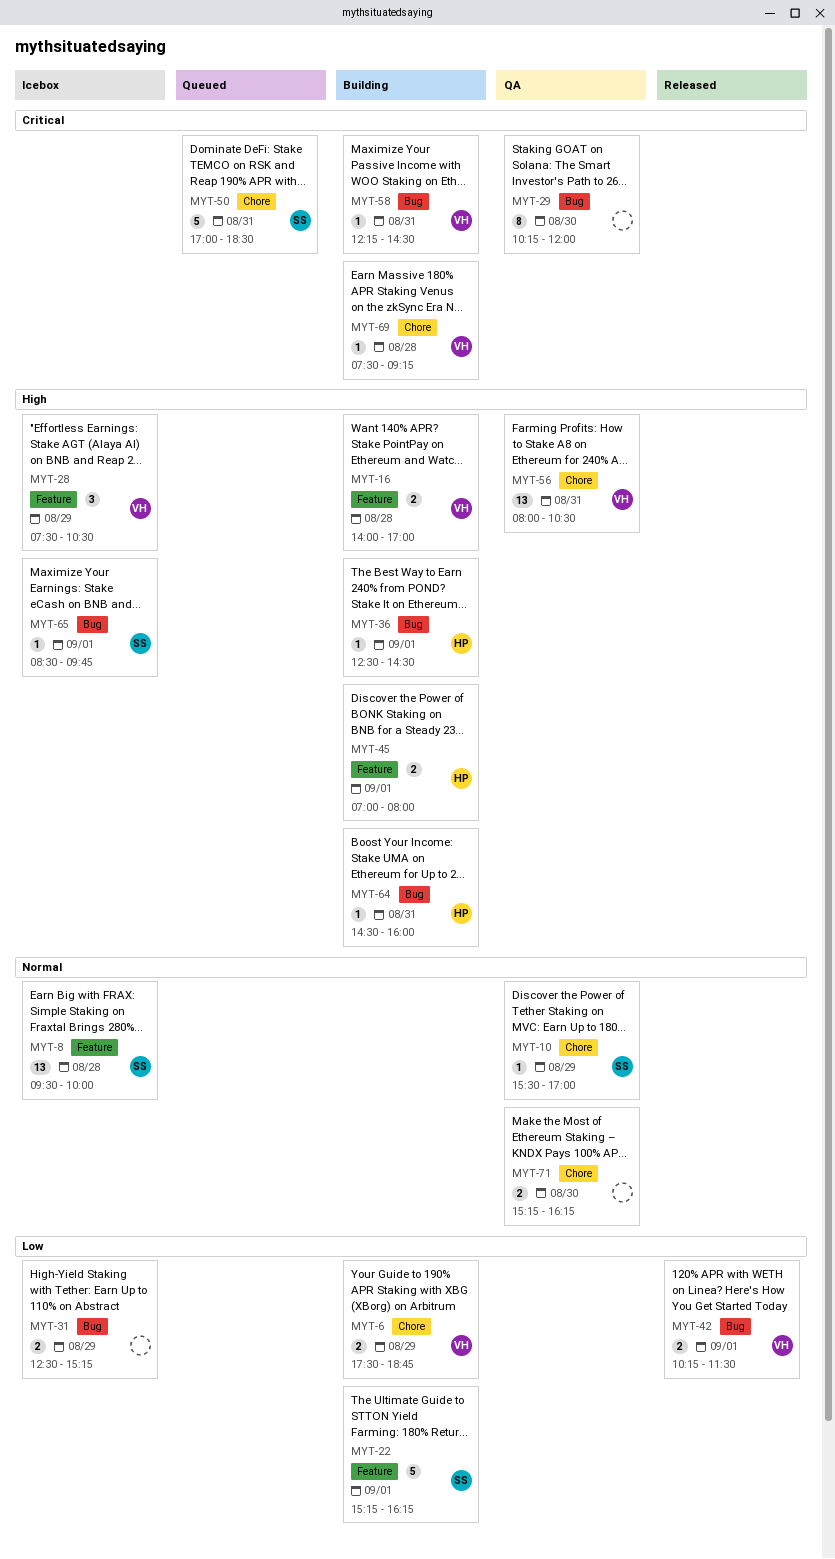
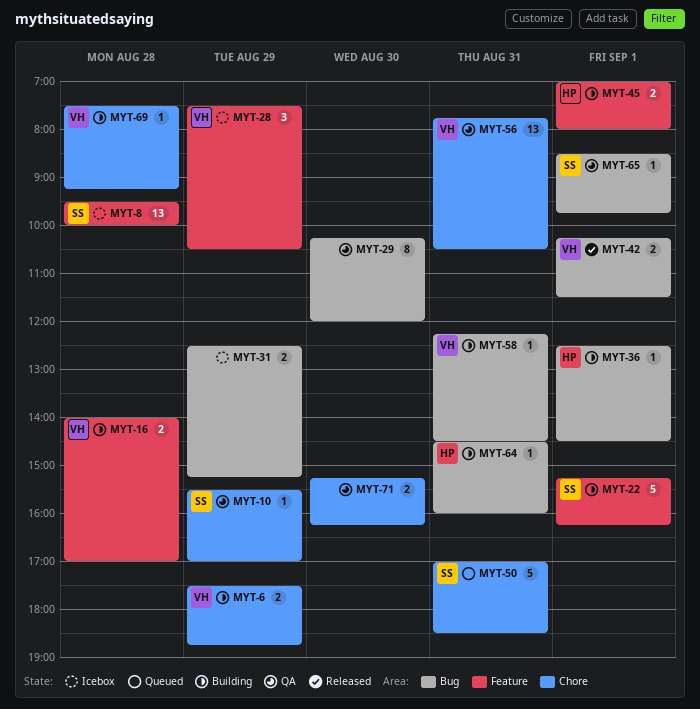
MYT-56, begins: 08:00 -> 07:45
MYT-65, status: Icebox -> QA

